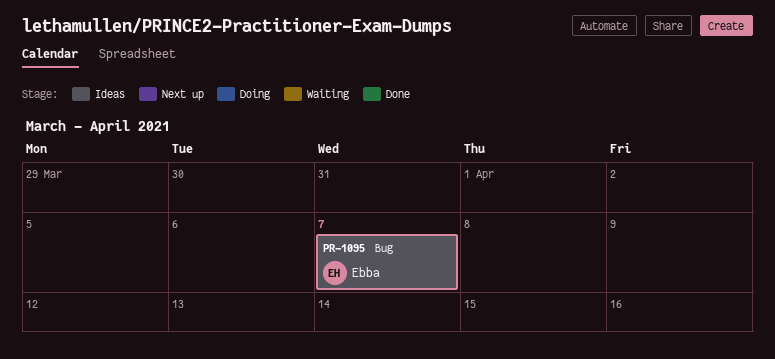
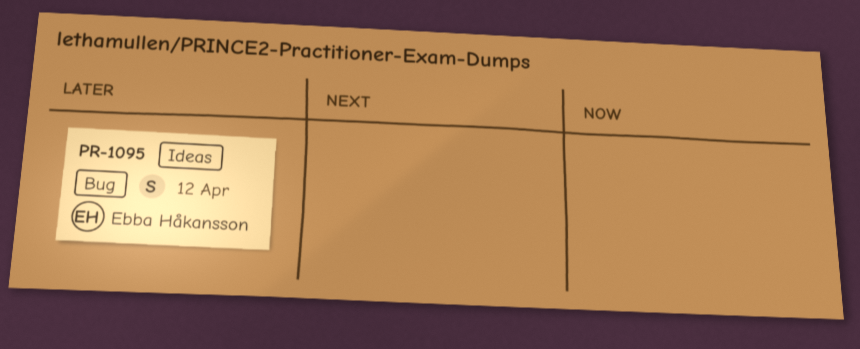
PR-1095, due: Apr 7 -> Apr 12

